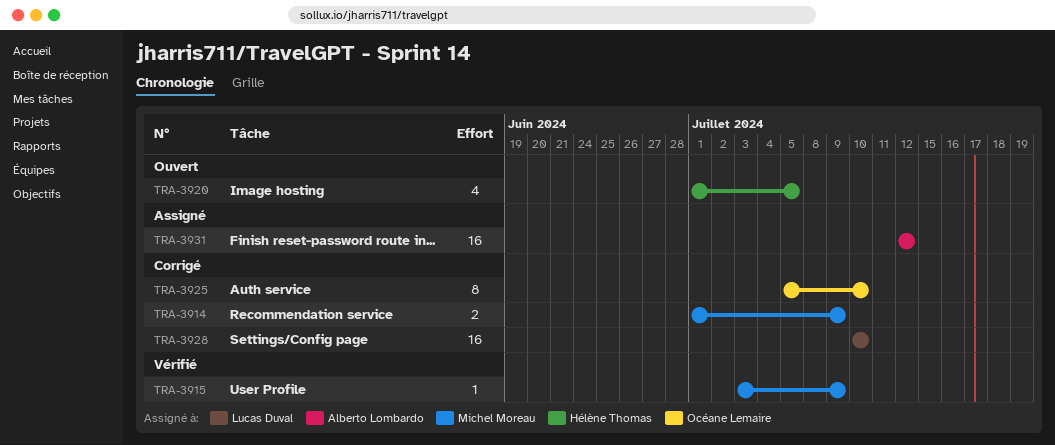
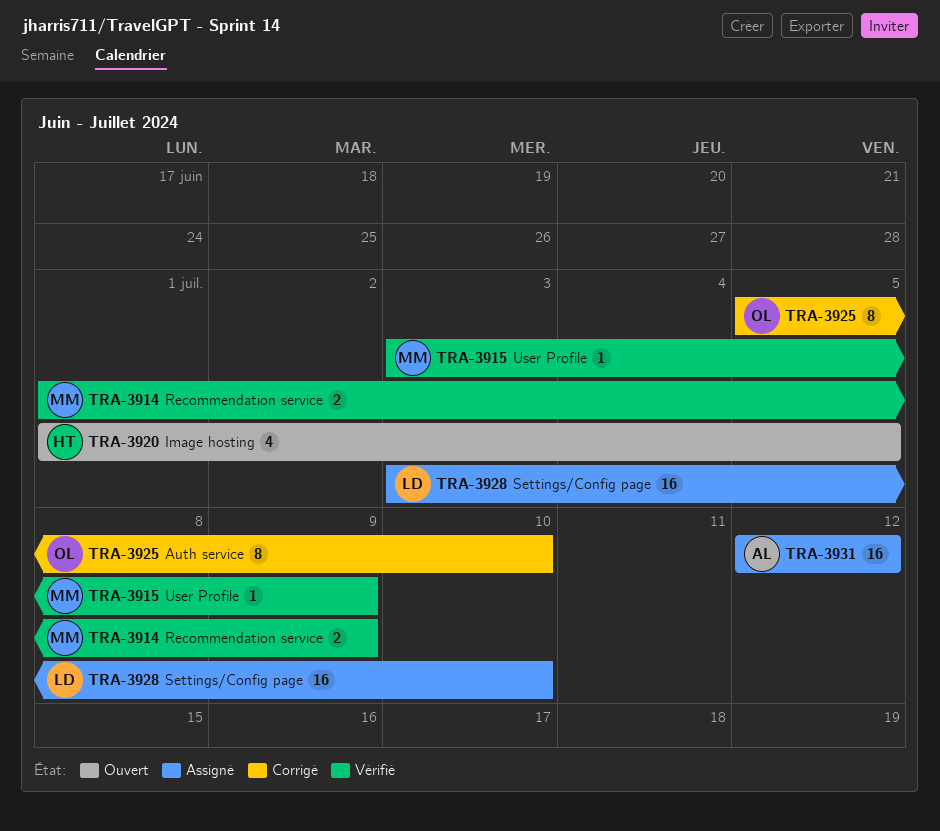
TRA-3914, status: Corrigé -> Vérifié
TRA-3928, status: Corrigé -> Assigné
TRA-3928, start: Jul 10 -> Jul 3

